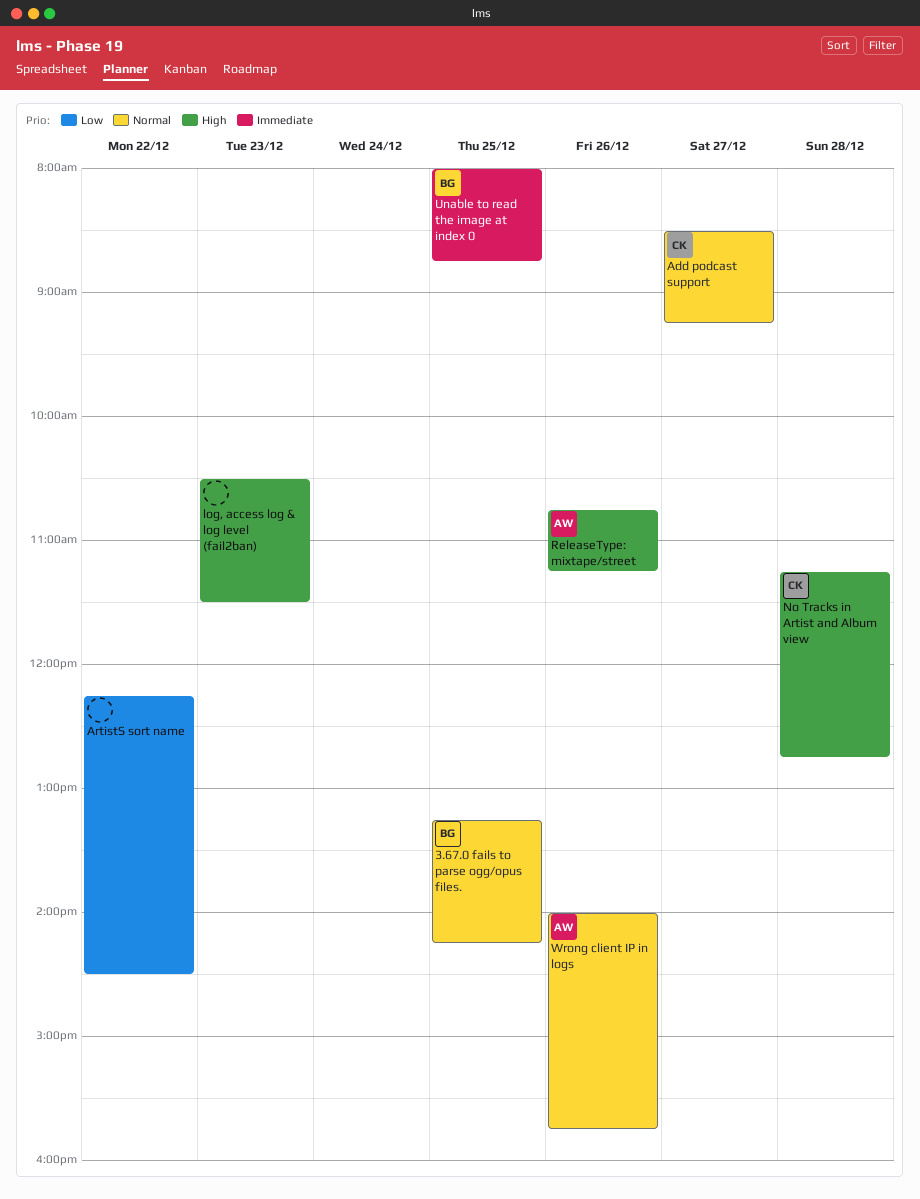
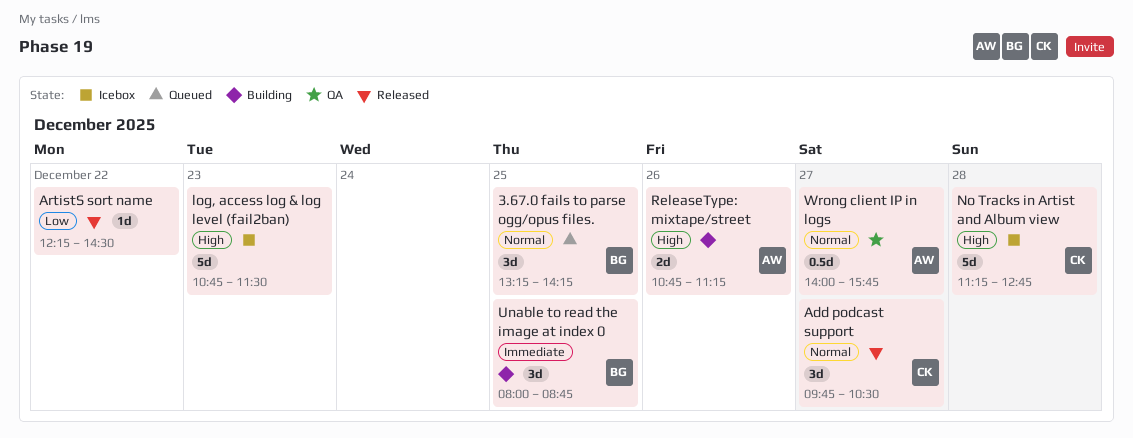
Add podcast support, begins: 08:30 -> 09:45
Add podcast support, ends: 09:15 -> 10:30
log, access log & log level (fail2ban), begins: 10:30 -> 10:45
Wrong client IP in logs, day: Dec 26 -> Dec 27

